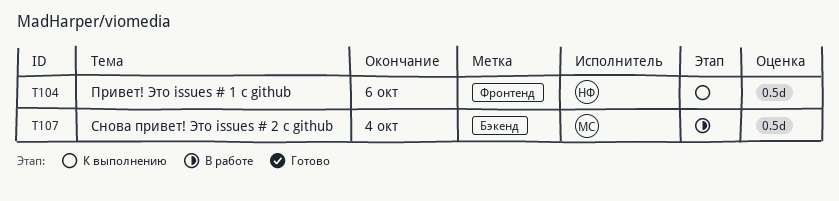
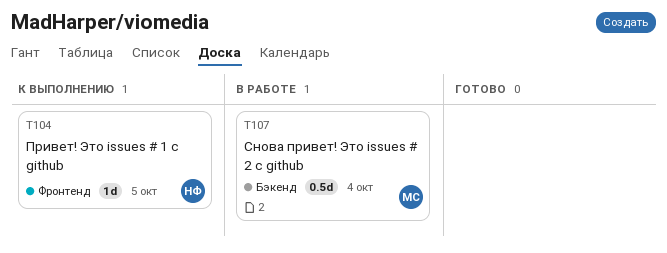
T104, estimate: 0.5d -> 1d
T104, due: Oct 6 -> Oct 5

